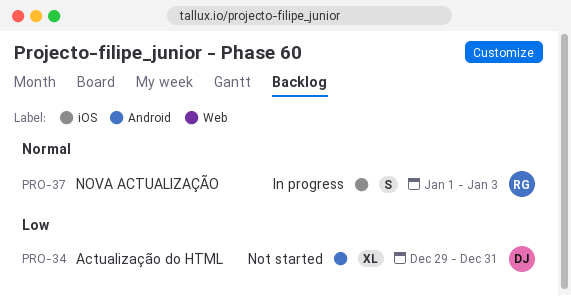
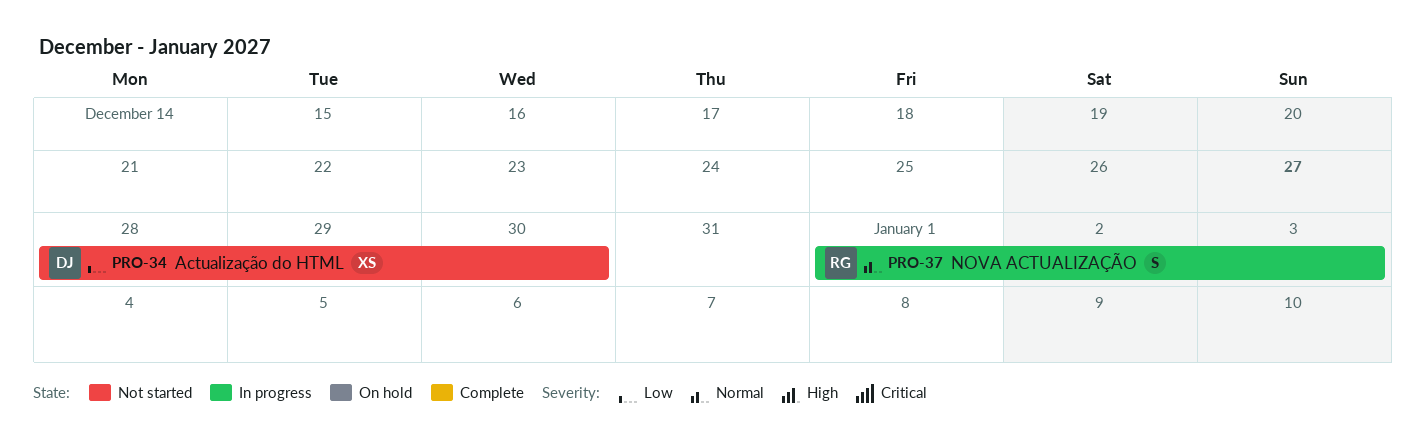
PRO-34, estimate: XL -> XS
PRO-34, start: Dec 29 -> Dec 28
PRO-34, due: Dec 31 -> Dec 30

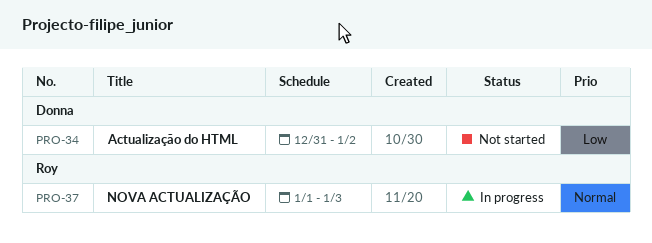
PRO-34, start: Dec 28 -> Dec 31
PRO-34, due: Dec 30 -> Jan 2

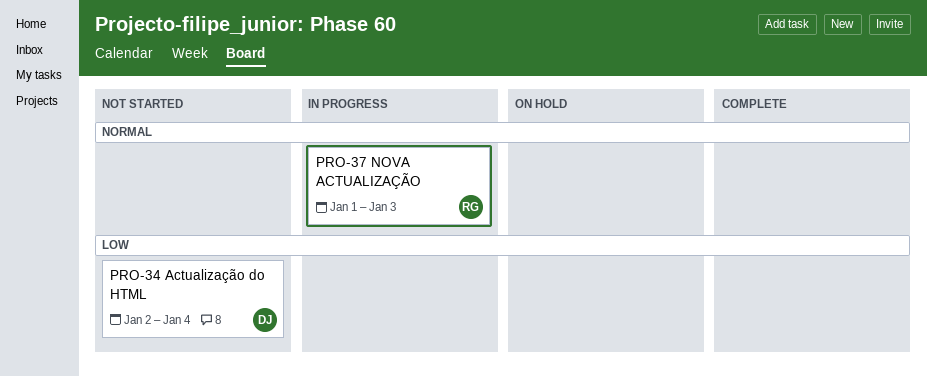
PRO-34, start: Dec 31 -> Jan 2
PRO-34, due: Jan 2 -> Jan 4

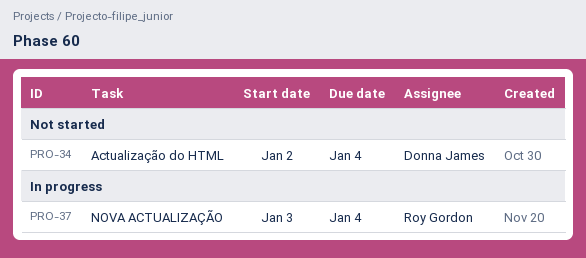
PRO-37, start: Jan 1 -> Jan 3
PRO-37, due: Jan 3 -> Jan 4

